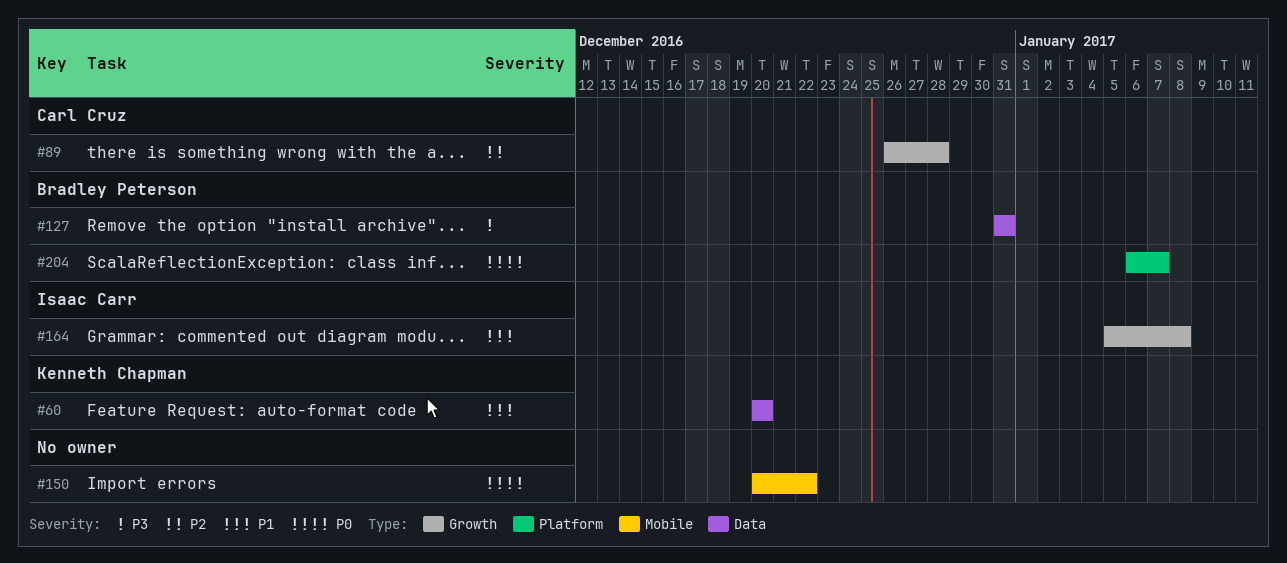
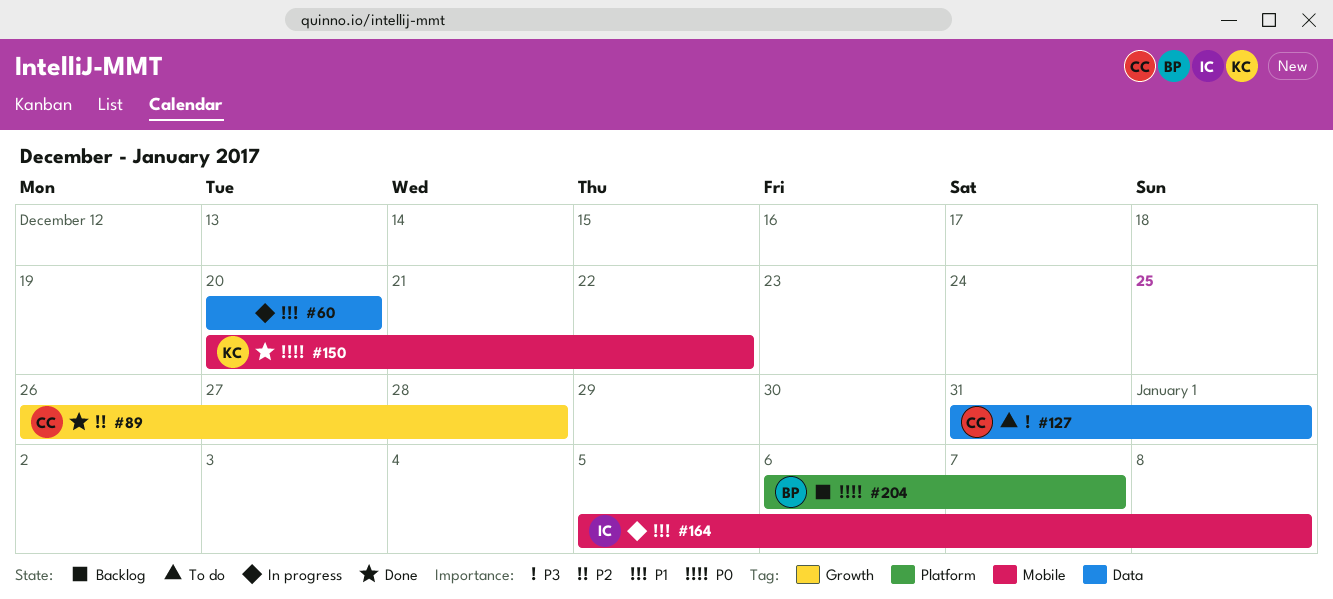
#60, owner: Kenneth Chapman -> none
#127, owner: Bradley Peterson -> Carl Cruz
#127, due: Dec 31 -> Jan 1
#150, owner: none -> Kenneth Chapman
#164, label: Growth -> Mobile

